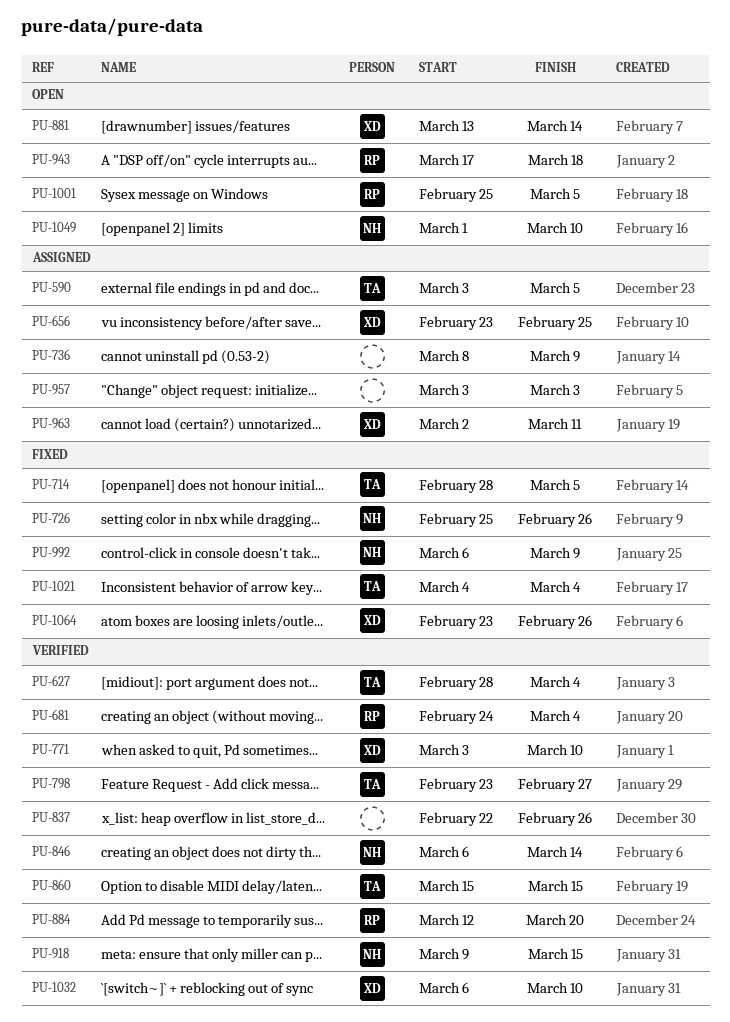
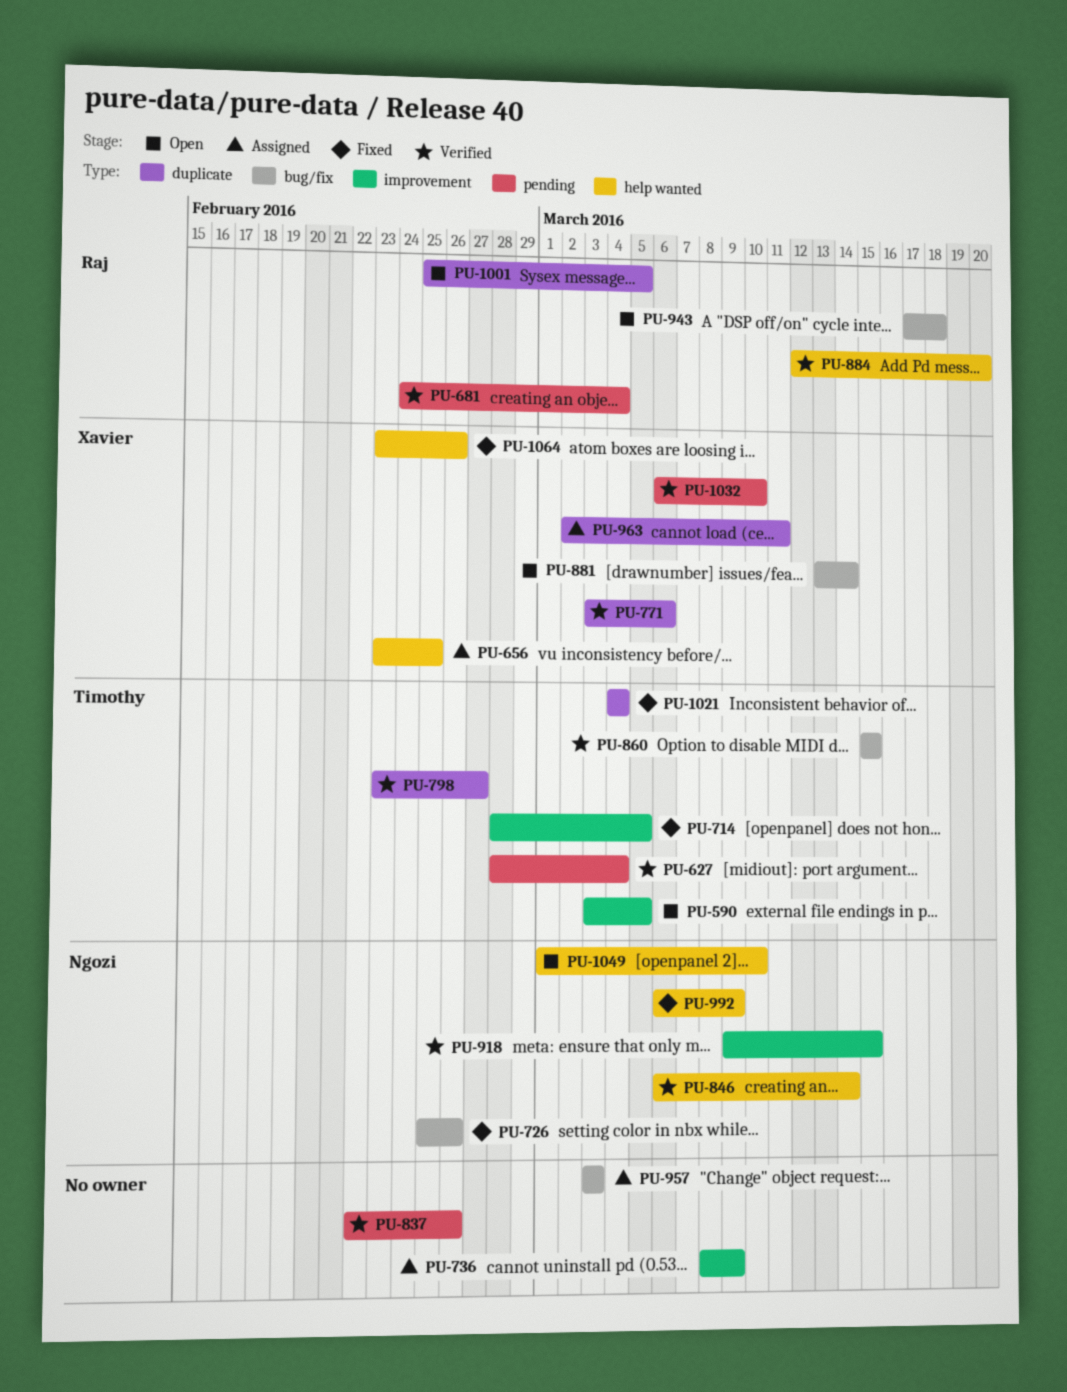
PU-590, status: Assigned -> Open
PU-771, due: Mar 10 -> Mar 6

